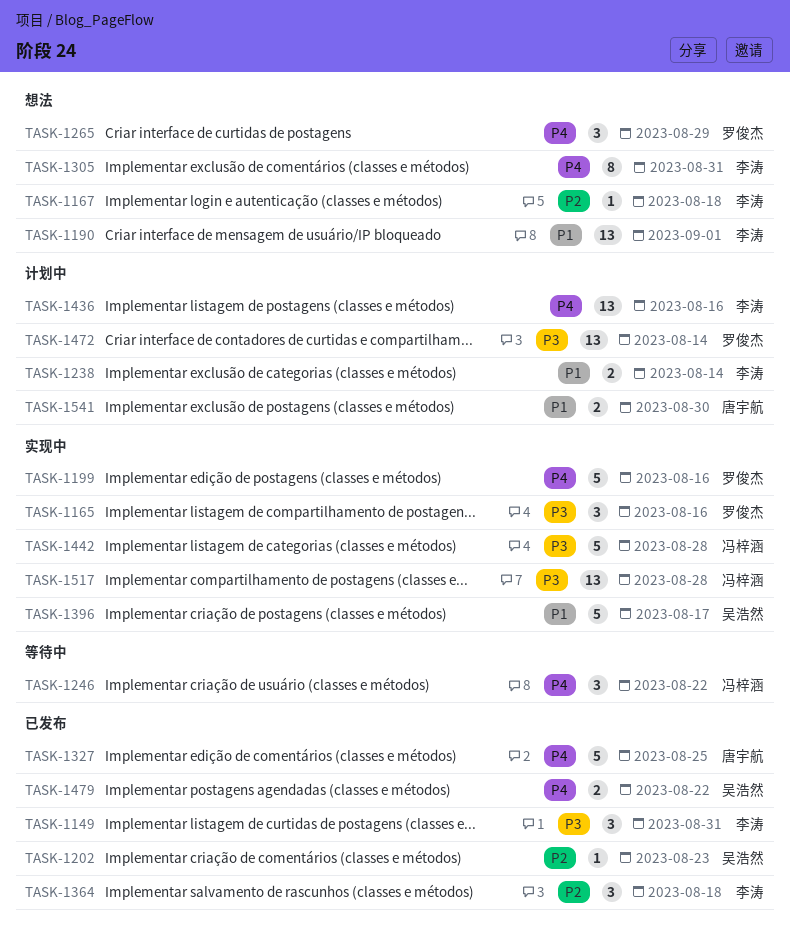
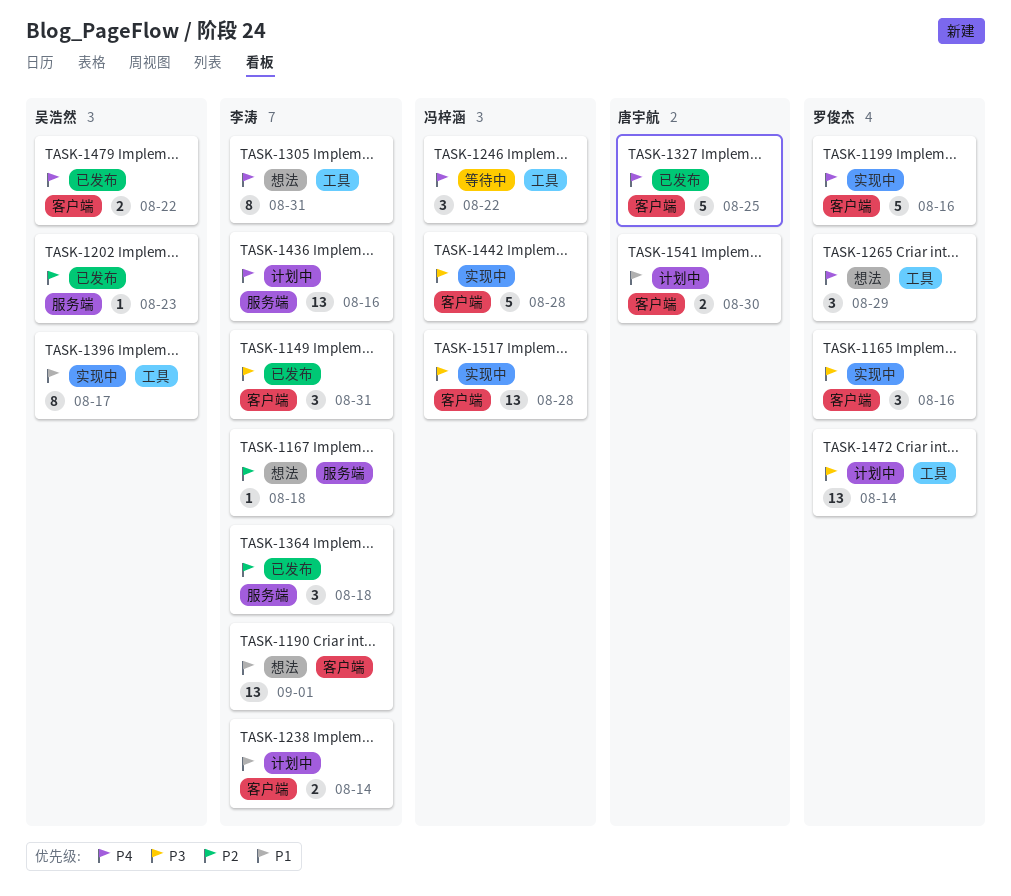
TASK-1396, estimate: 5 -> 8

